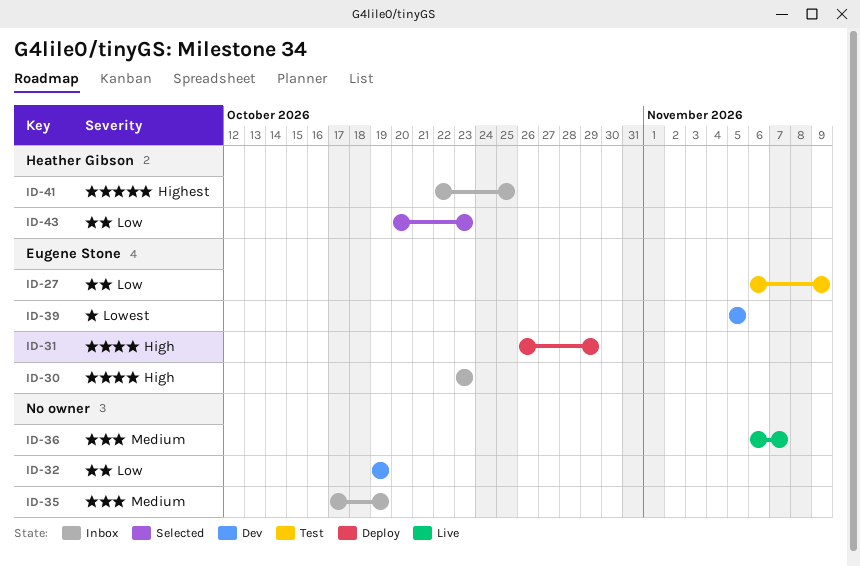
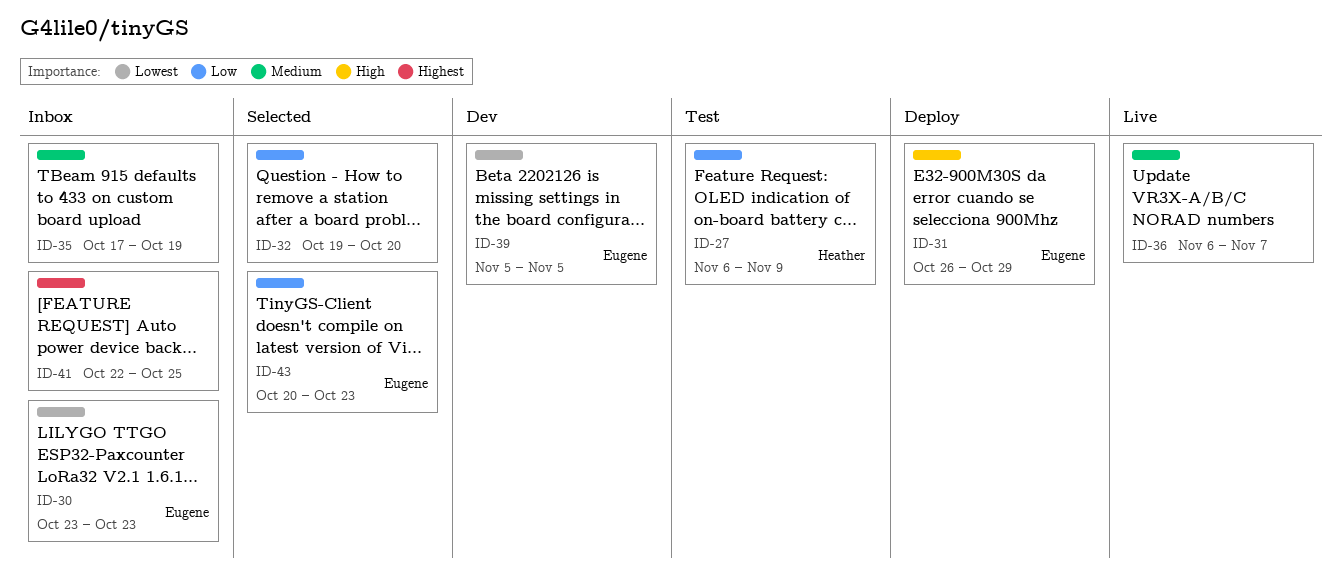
ID-27, owner: Eugene Stone -> Heather Gibson
ID-30, priority: High -> Lowest
ID-32, status: Dev -> Selected
ID-32, due: Oct 19 -> Oct 20
ID-41, owner: Heather Gibson -> none
ID-43, owner: Heather Gibson -> Eugene Stone

